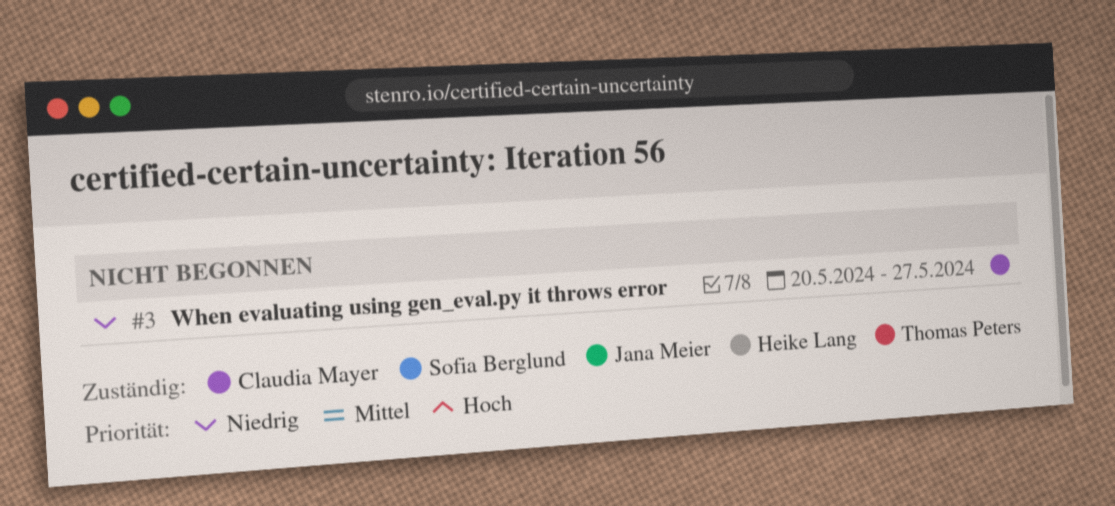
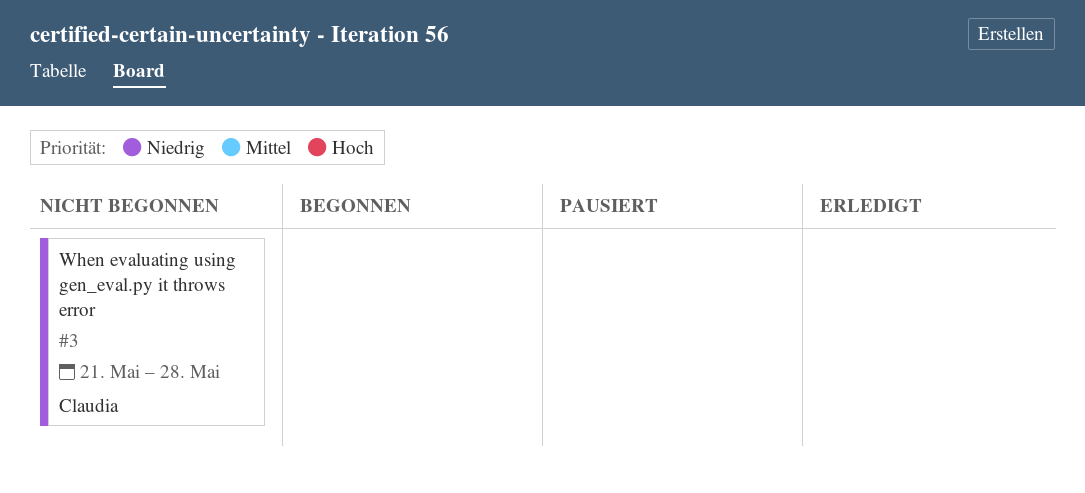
#3, start: May 20 -> May 21
#3, due: May 27 -> May 28

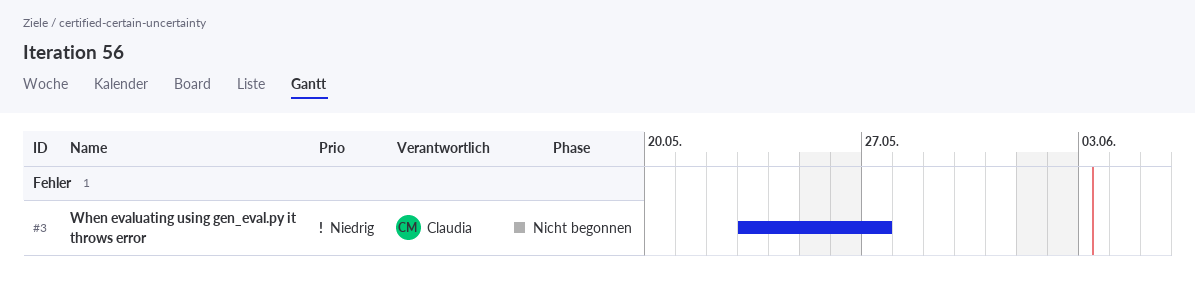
#3, start: May 21 -> May 23
#3, due: May 28 -> May 27

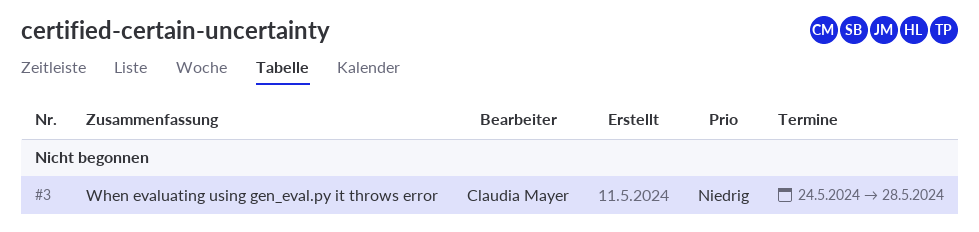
#3, start: May 23 -> May 24
#3, due: May 27 -> May 28

